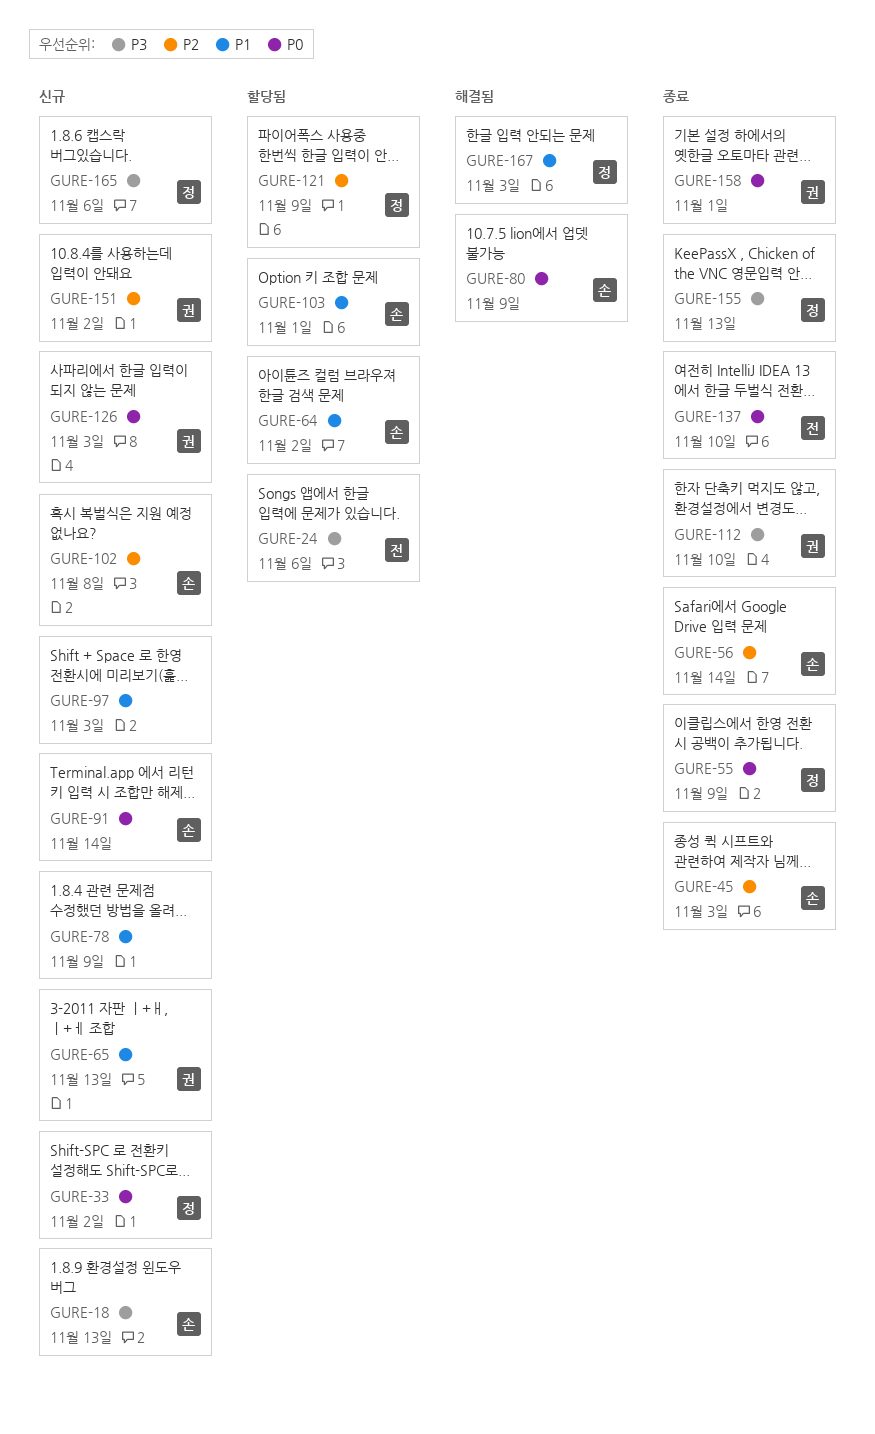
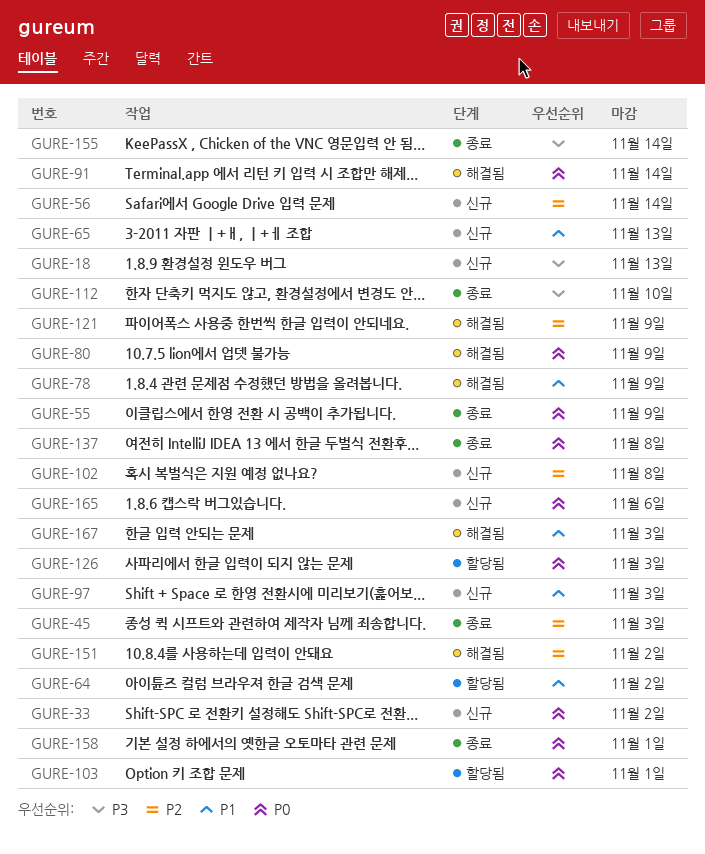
GURE-24: present -> none
GURE-56, status: 종료 -> 신규
GURE-78, status: 신규 -> 해결됨
GURE-91, status: 신규 -> 해결됨
GURE-103, priority: P1 -> P0
GURE-121, status: 할당됨 -> 해결됨
GURE-126, status: 신규 -> 할당됨
GURE-137, due: Nov 10 -> Nov 8
GURE-151, status: 신규 -> 해결됨
GURE-155, due: Nov 13 -> Nov 14
GURE-165, priority: P3 -> P0

